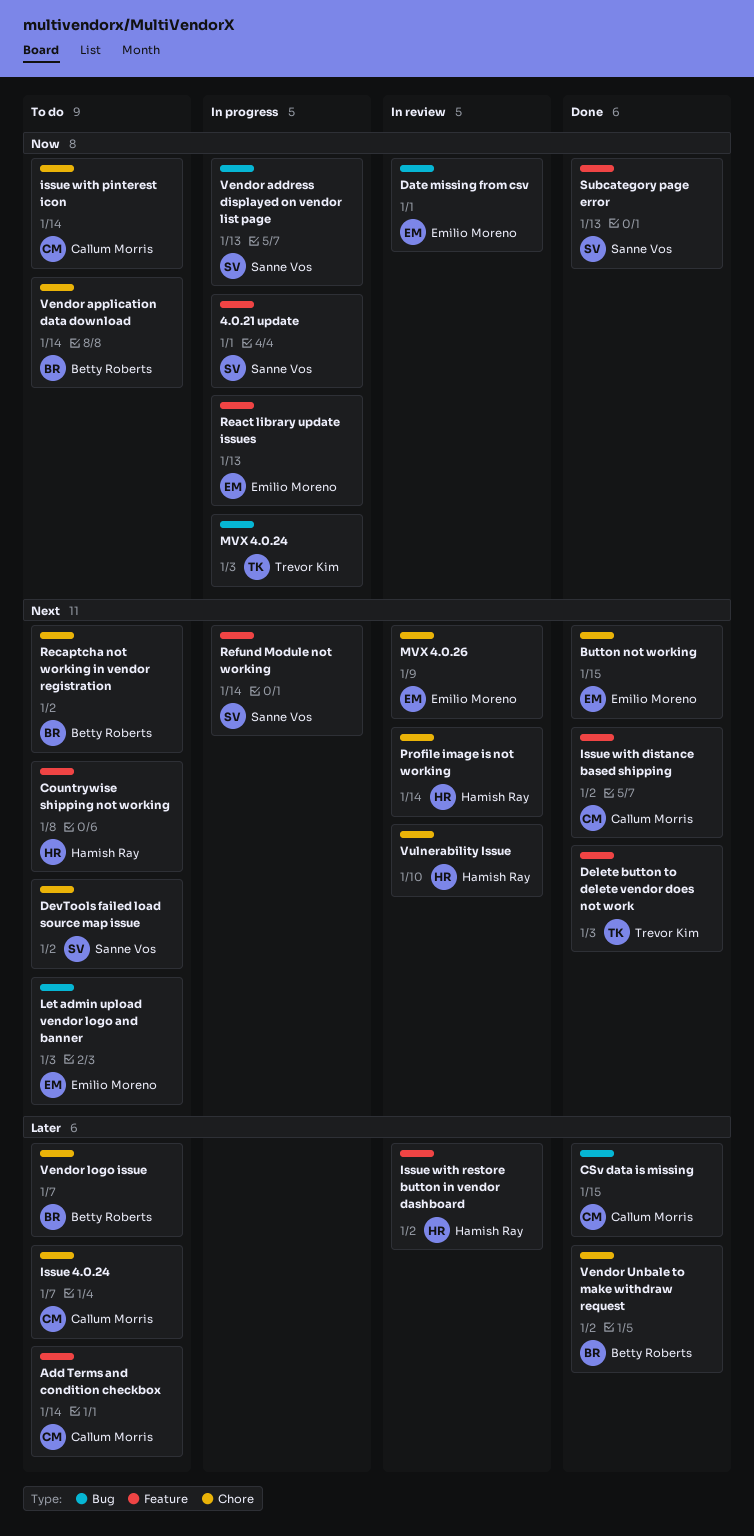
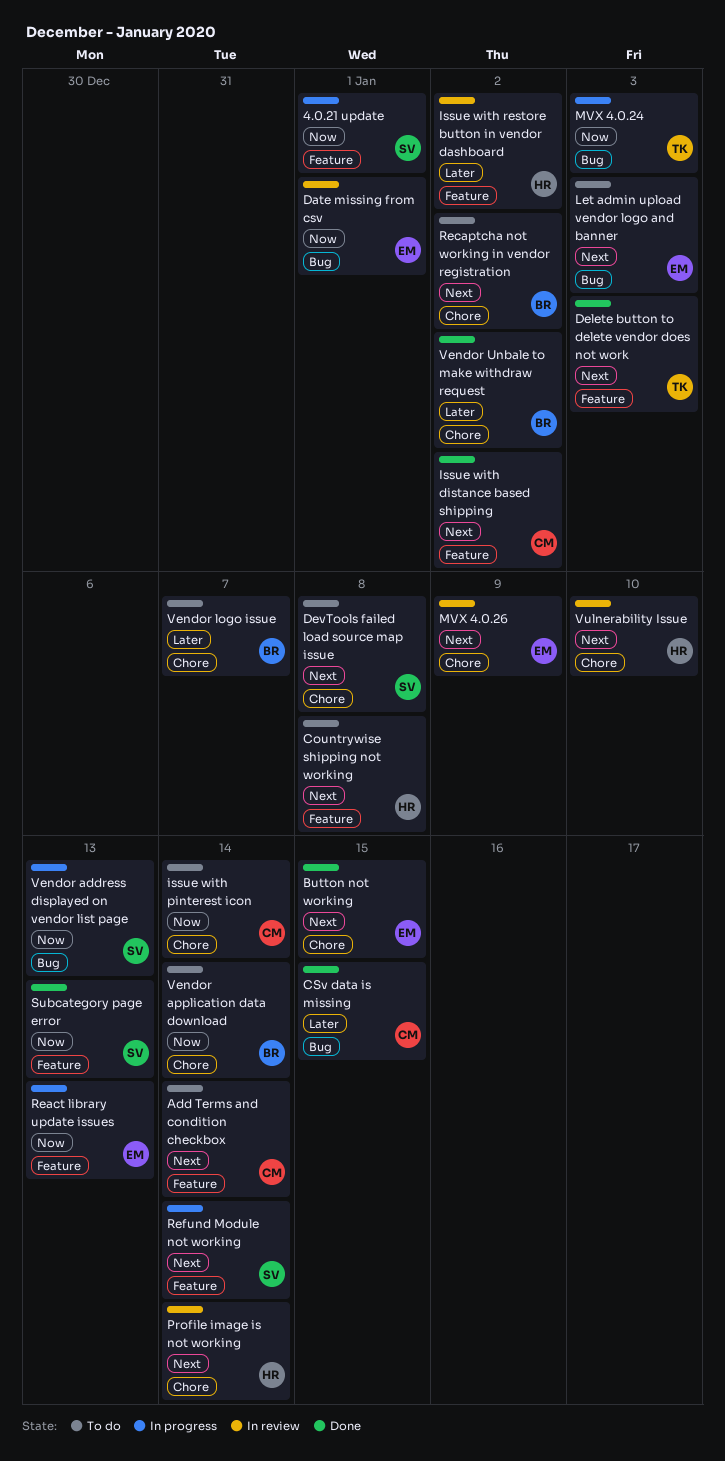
Add Terms and condition checkbox, priority: Later -> Next
DevTools failed load source map issue, due: Jan 2 -> Jan 8
Issue 4.0.24: present -> none

